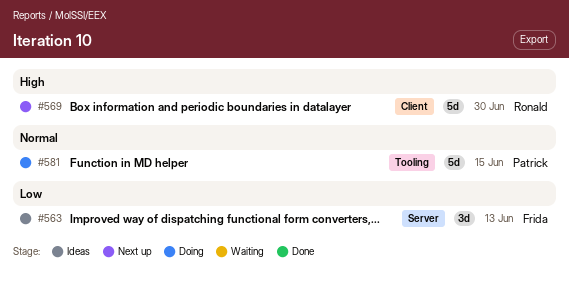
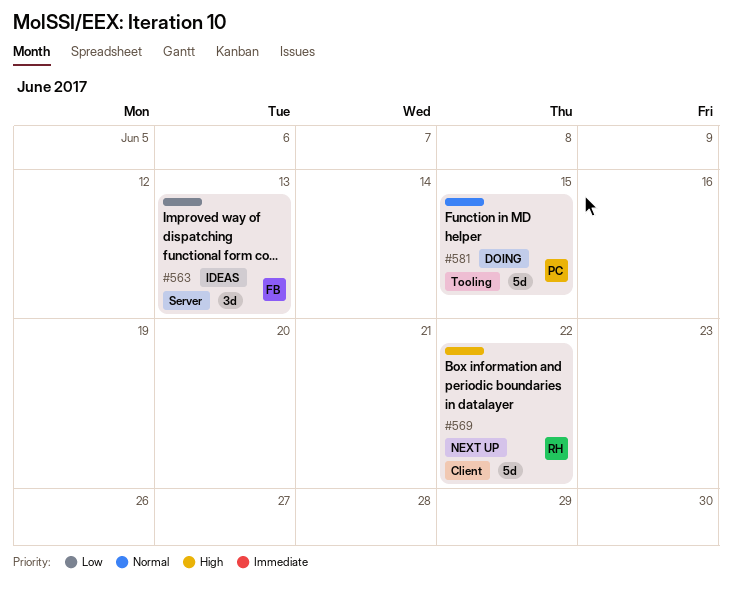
#569, due: Jun 30 -> Jun 22

